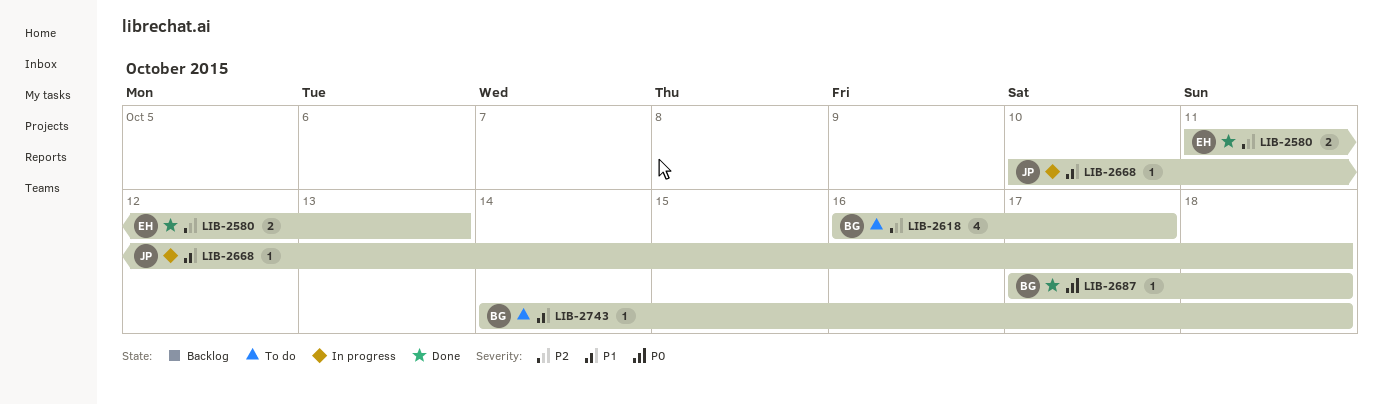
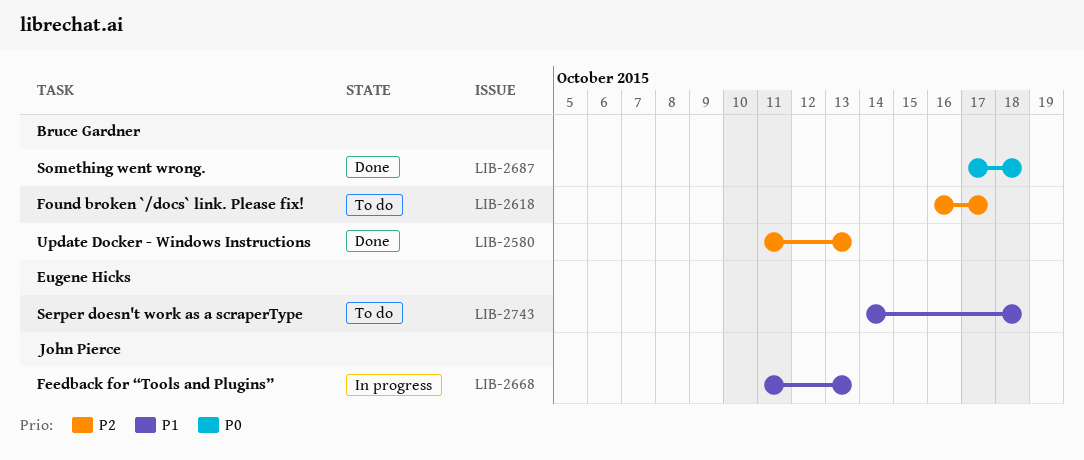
LIB-2580, owner: Eugene Hicks -> Bruce Gardner
LIB-2668, start: Oct 10 -> Oct 11
LIB-2668, due: Oct 18 -> Oct 13
LIB-2743, owner: Bruce Gardner -> Eugene Hicks

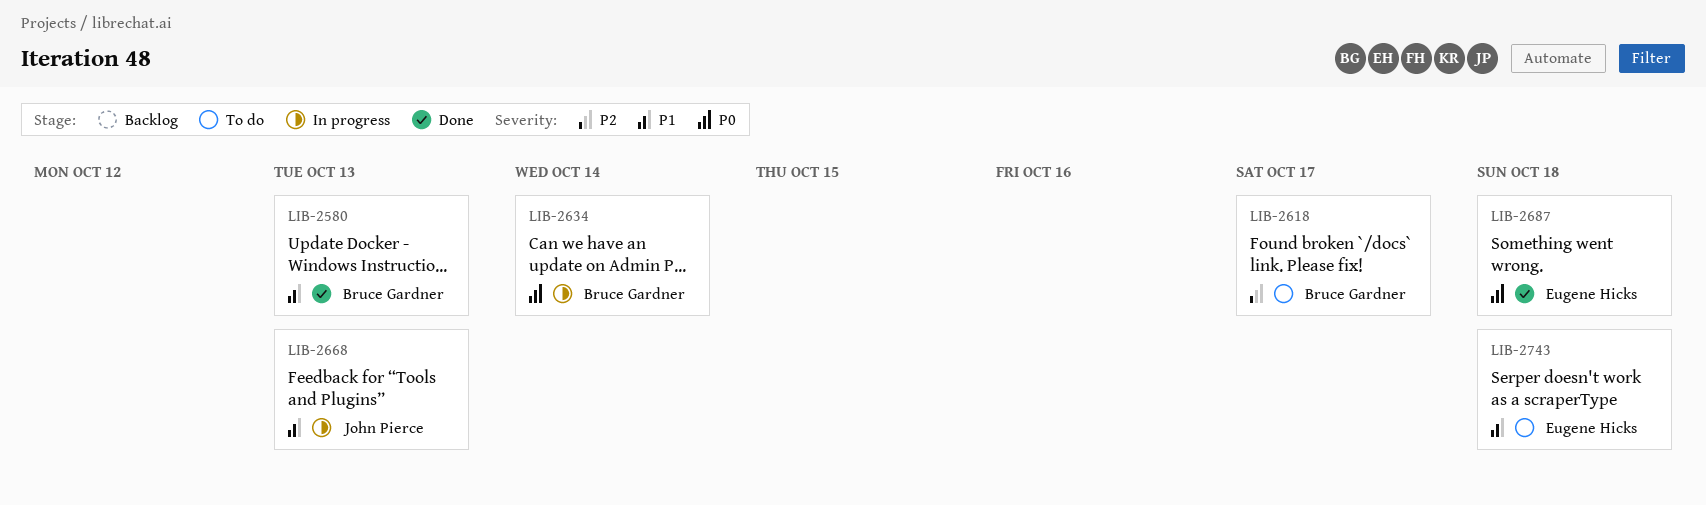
LIB-2580, priority: P2 -> P1
LIB-2634: none -> present
LIB-2687, owner: Bruce Gardner -> Eugene Hicks

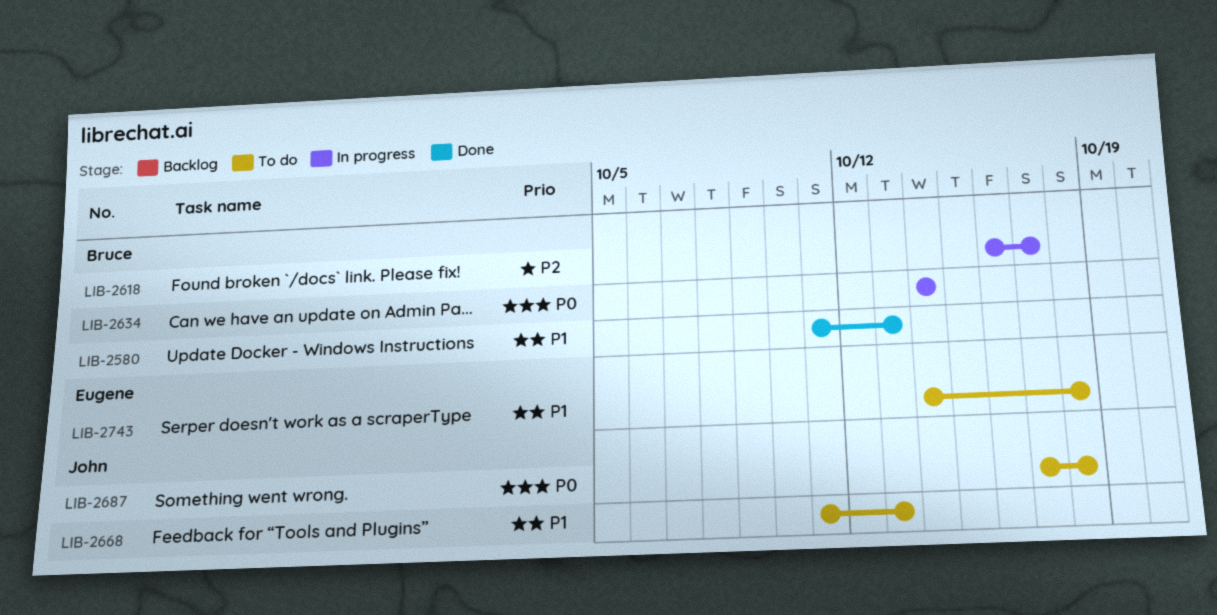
LIB-2618, status: To do -> In progress
LIB-2668, status: In progress -> To do
LIB-2687, status: Done -> To do
LIB-2687, owner: Eugene Hicks -> John Pierce

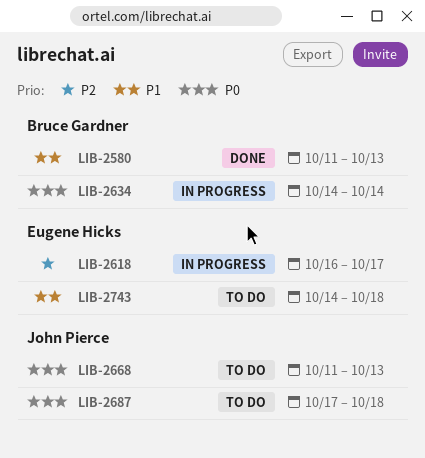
LIB-2618, owner: Bruce Gardner -> Eugene Hicks
LIB-2668, priority: P1 -> P0

